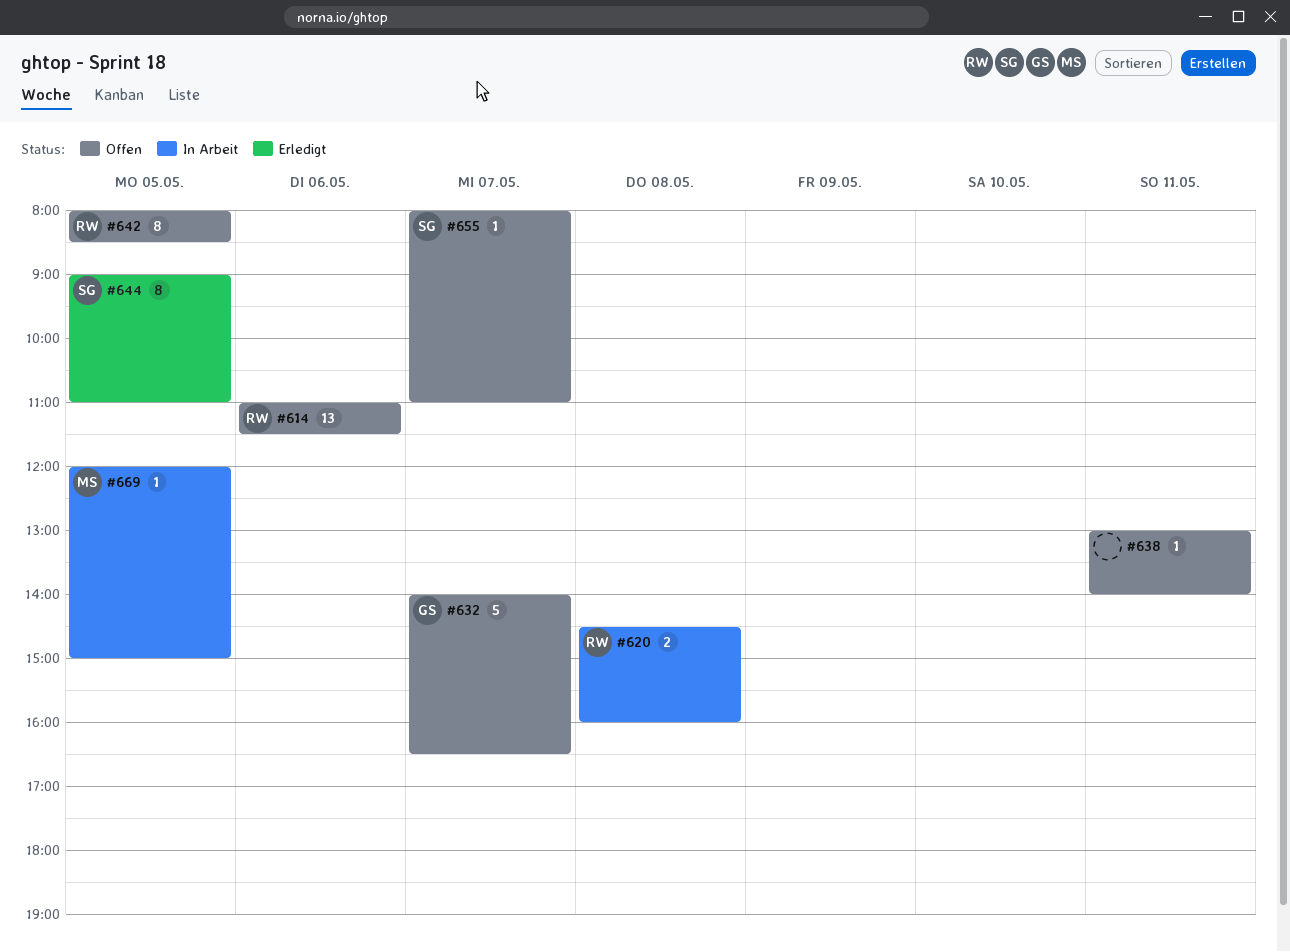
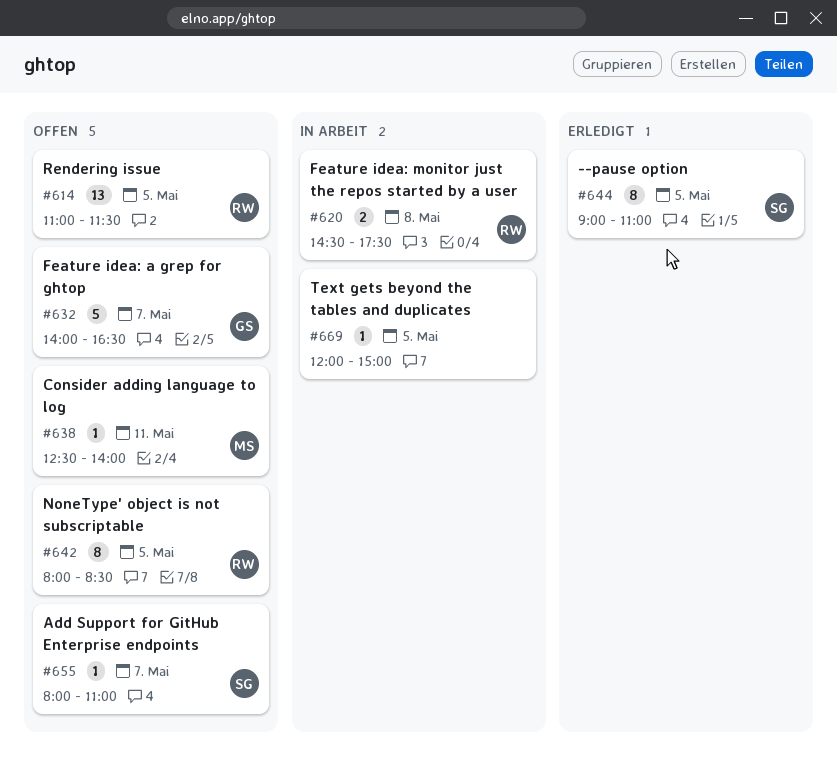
#614, day: May 6 -> May 5
#620, ends: 16:00 -> 17:30
#638, owner: none -> MS
#638, begins: 13:00 -> 12:30
#669, owner: MS -> none

